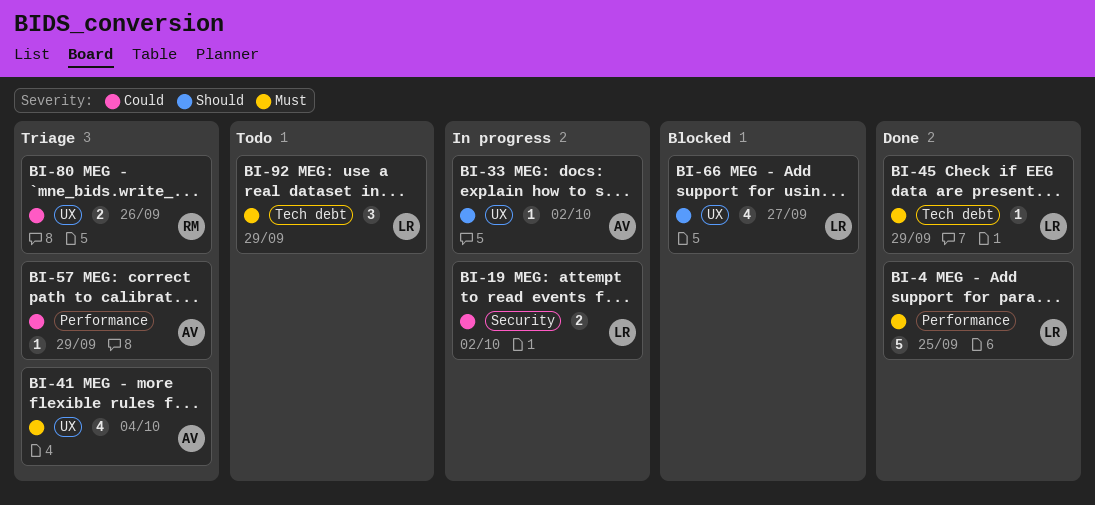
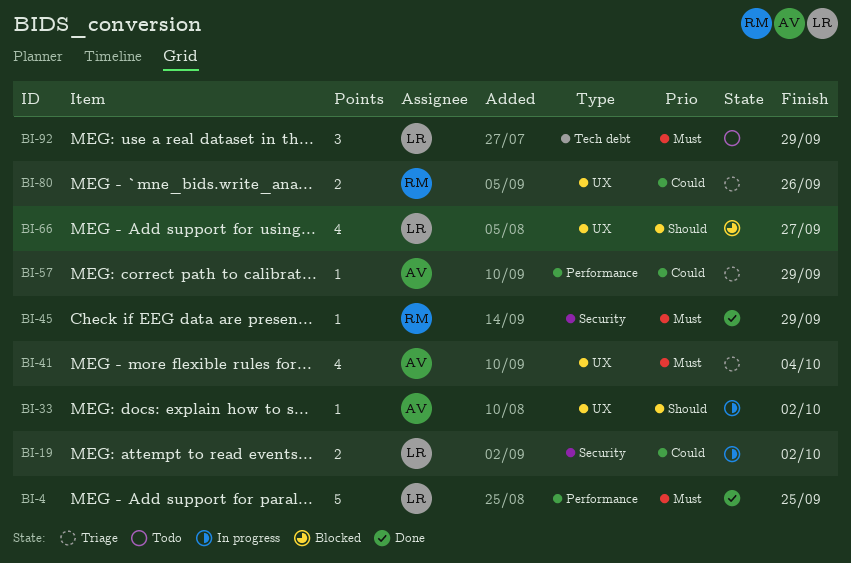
BI-45, owner: LR -> RM
BI-45, label: Tech debt -> Security

